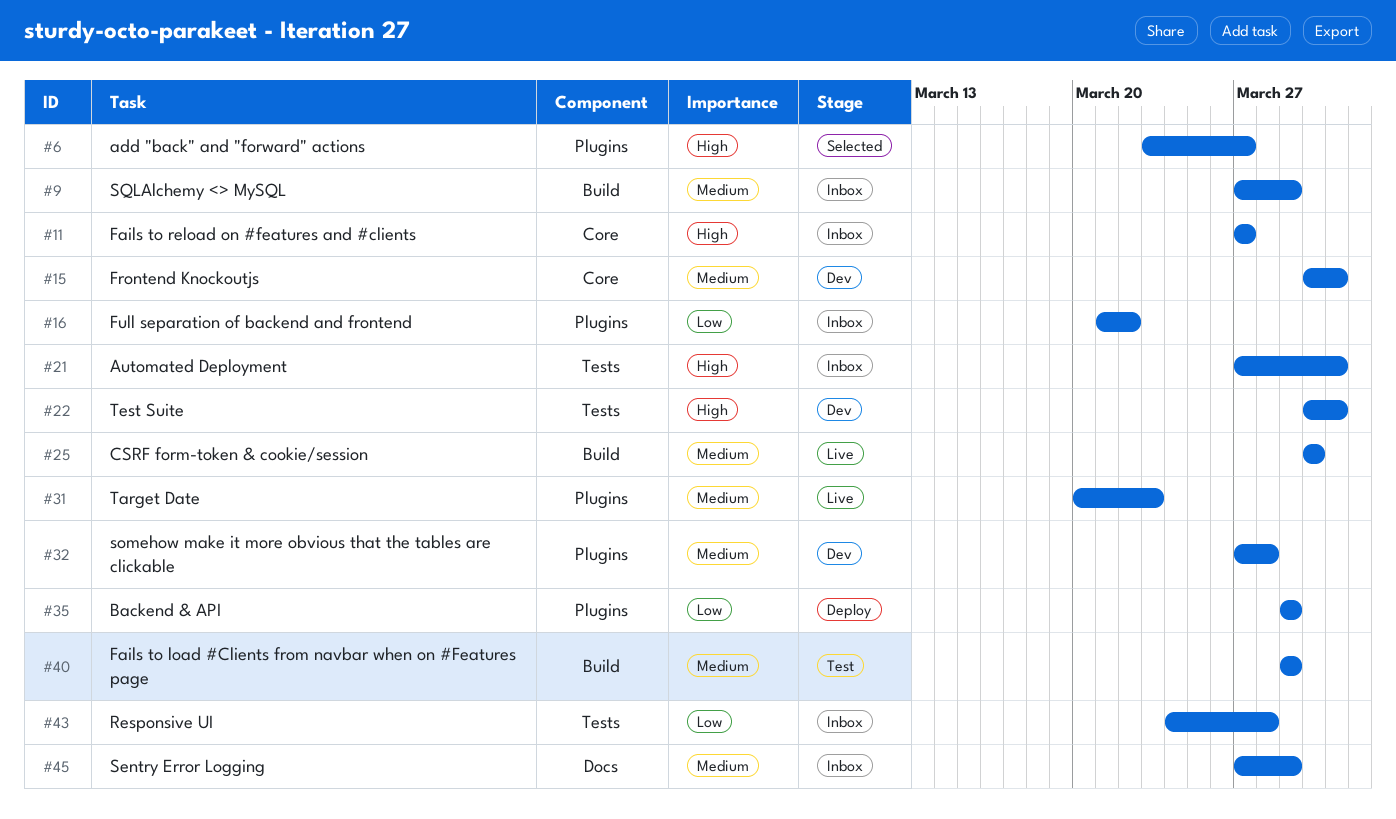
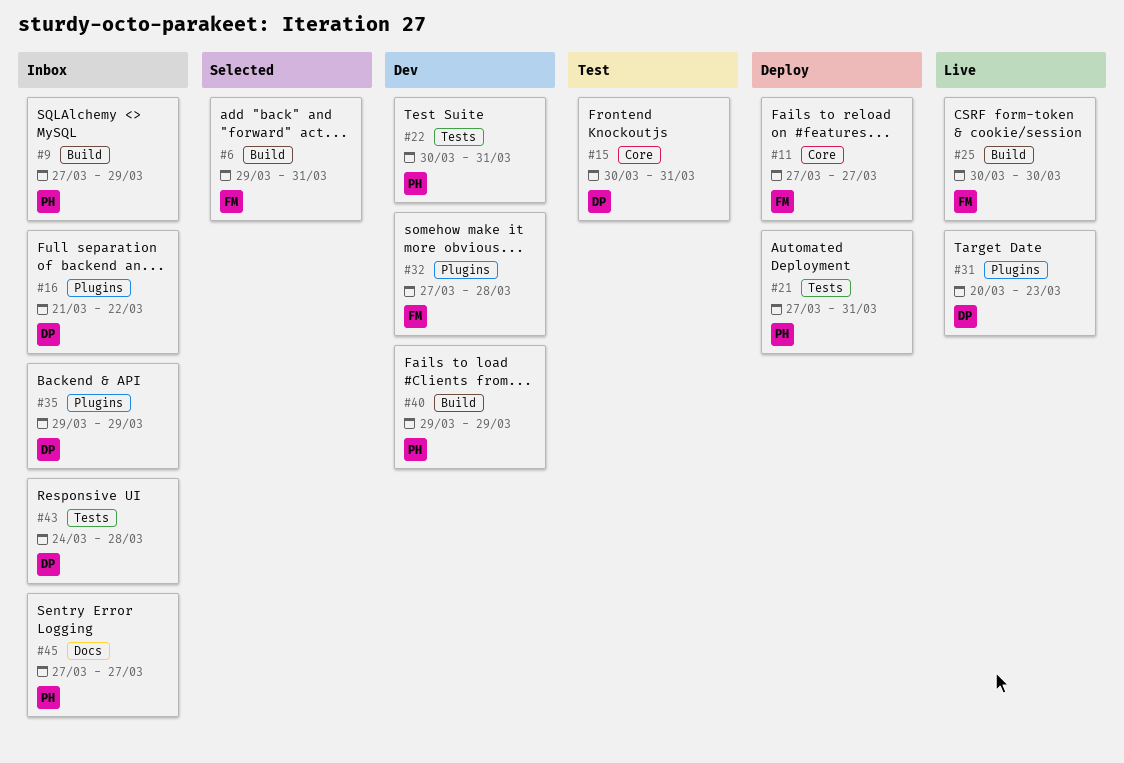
#6, label: Plugins -> Build
#6, start: Mar 23 -> Mar 29
#6, due: Mar 27 -> Mar 31
#11, status: Inbox -> Deploy
#15, status: Dev -> Test
#21, status: Inbox -> Deploy
#35, status: Deploy -> Inbox
#40, status: Test -> Dev
#45, due: Mar 29 -> Mar 27

